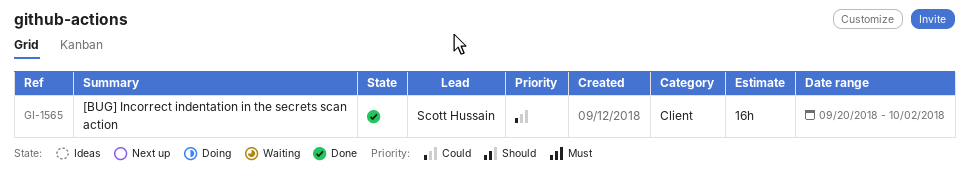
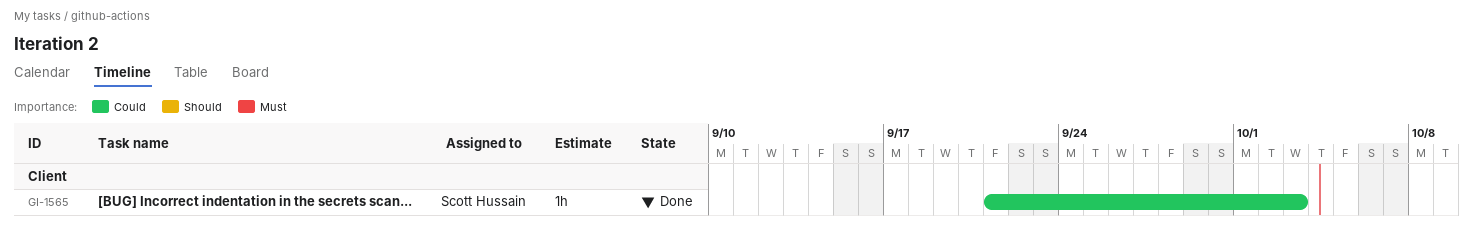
GI-1565, estimate: 16h -> 1h
GI-1565, start: Sep 20 -> Sep 21
GI-1565, due: Oct 2 -> Oct 3

